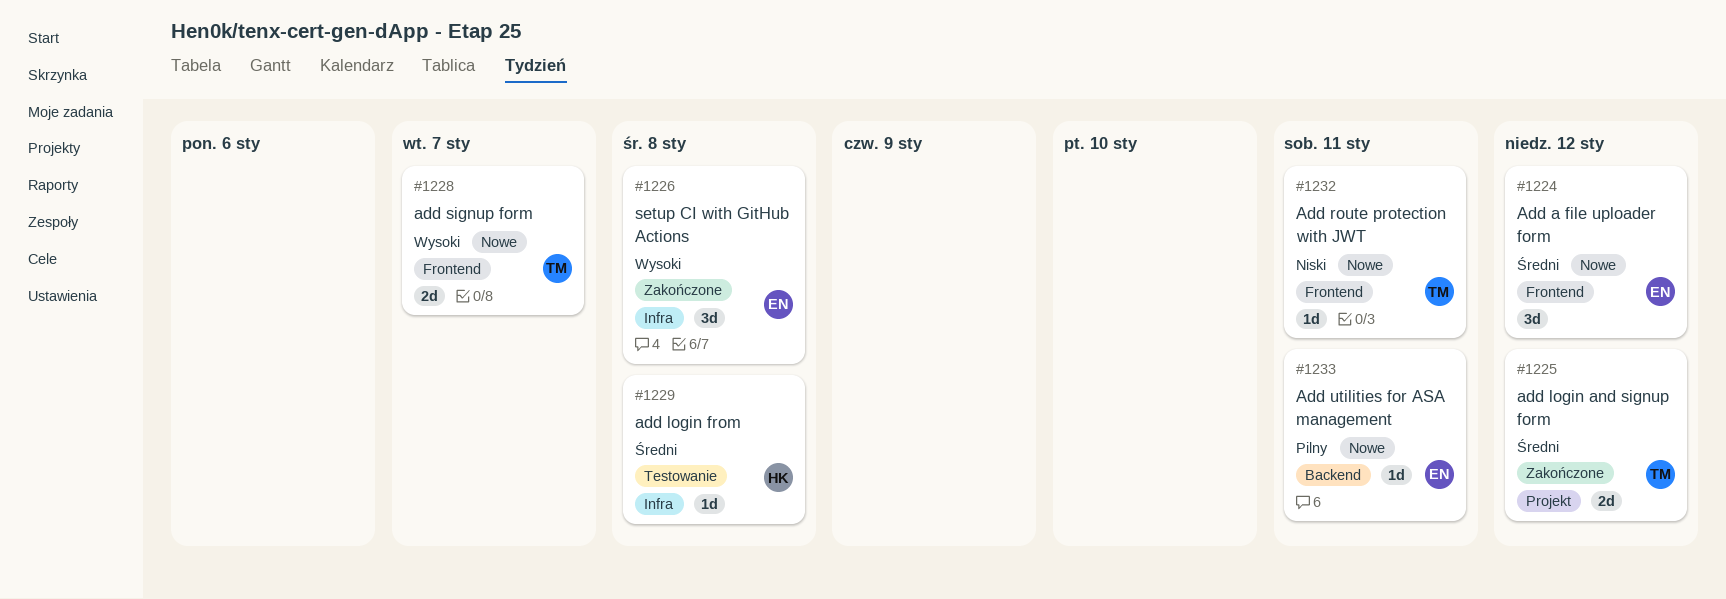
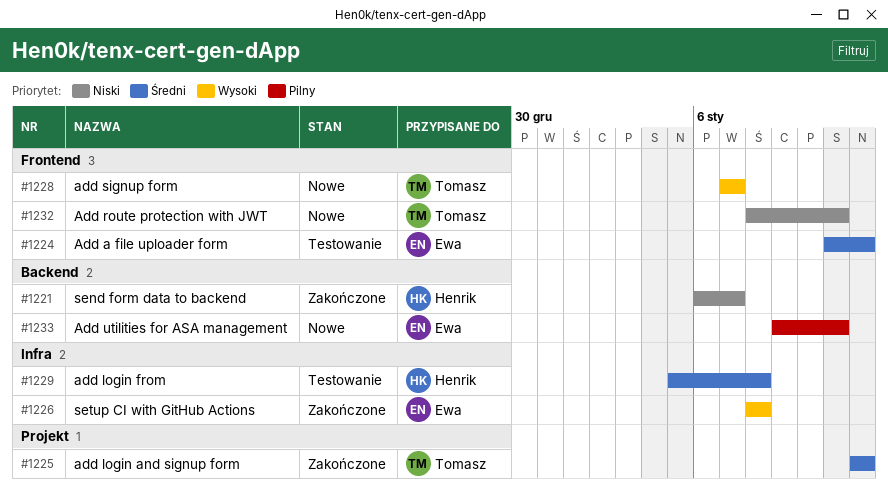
#1221: none -> present
#1224, status: Nowe -> Testowanie

